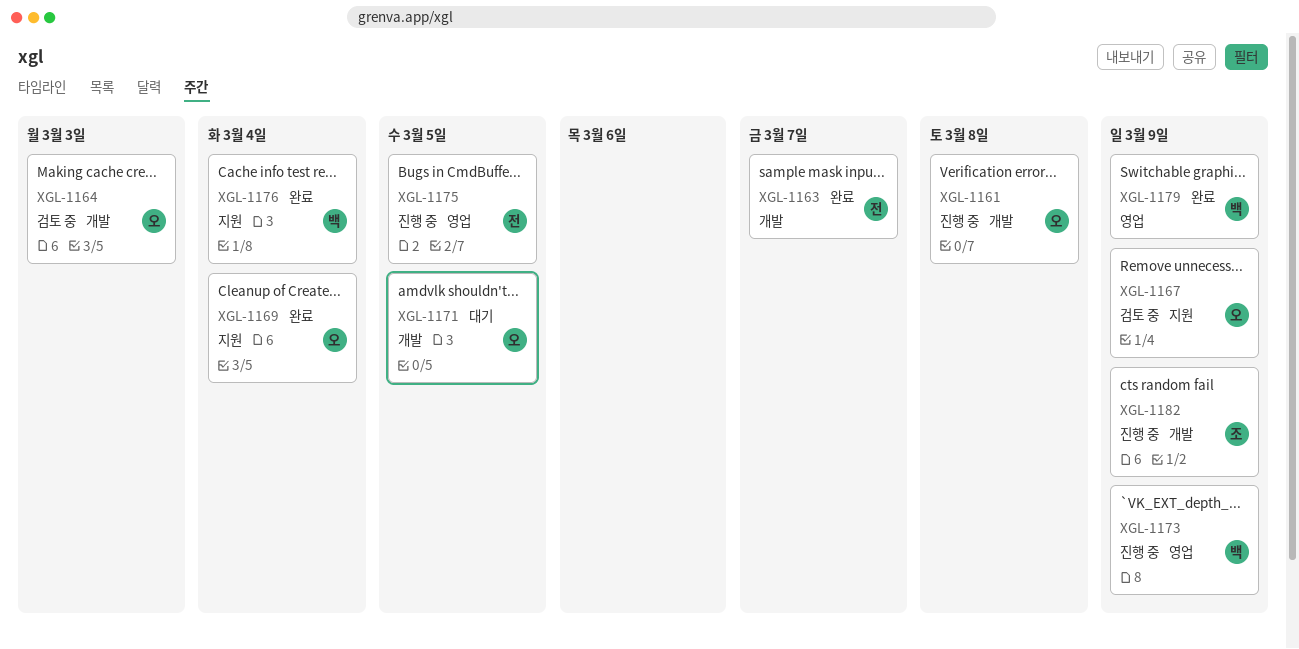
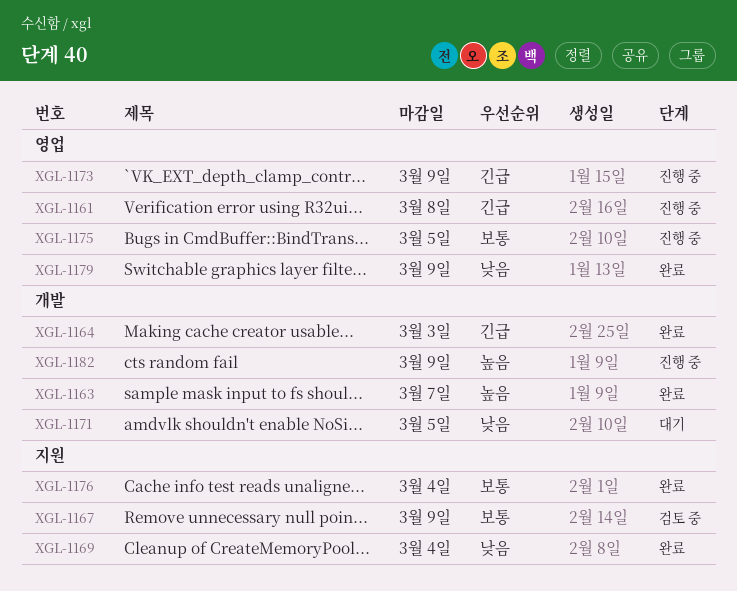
XGL-1161, label: 개발 -> 영업
XGL-1164, status: 검토 중 -> 완료

